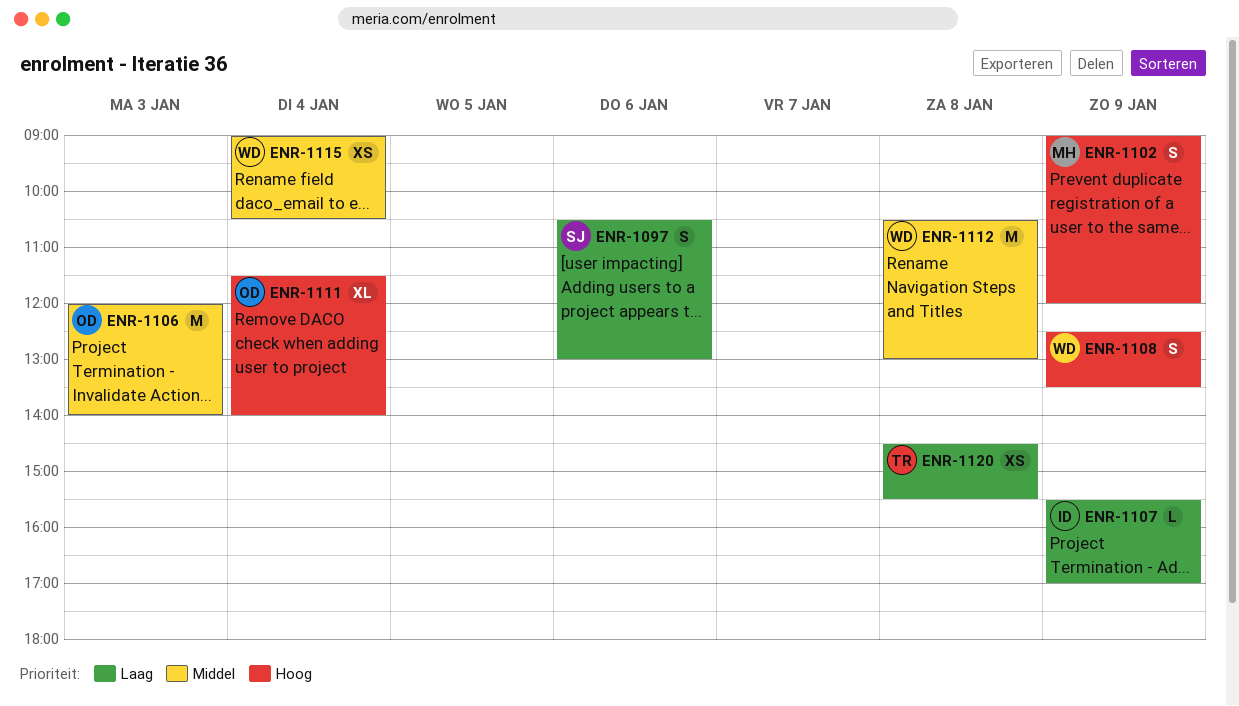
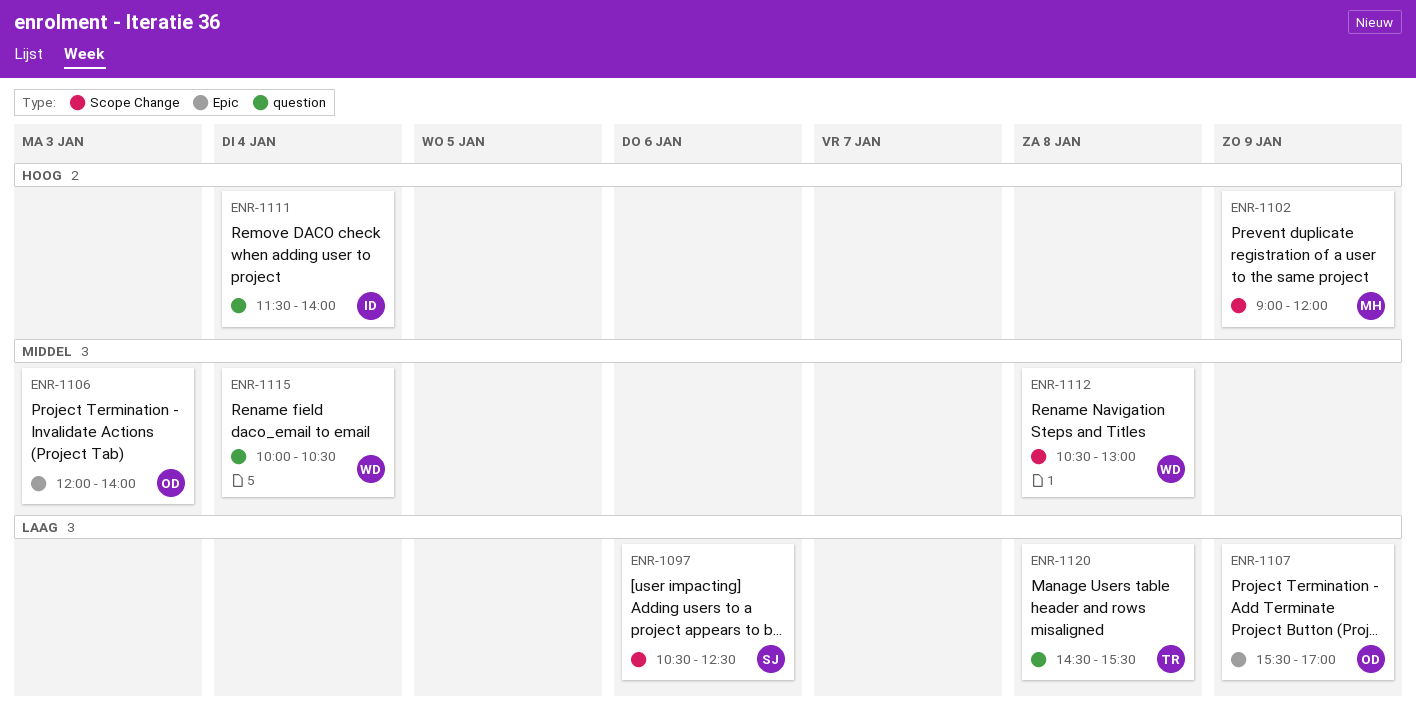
ENR-1097, ends: 13:00 -> 12:30
ENR-1107, owner: ID -> OD
ENR-1108: present -> none
ENR-1111, owner: OD -> ID
ENR-1115, begins: 09:00 -> 10:00

